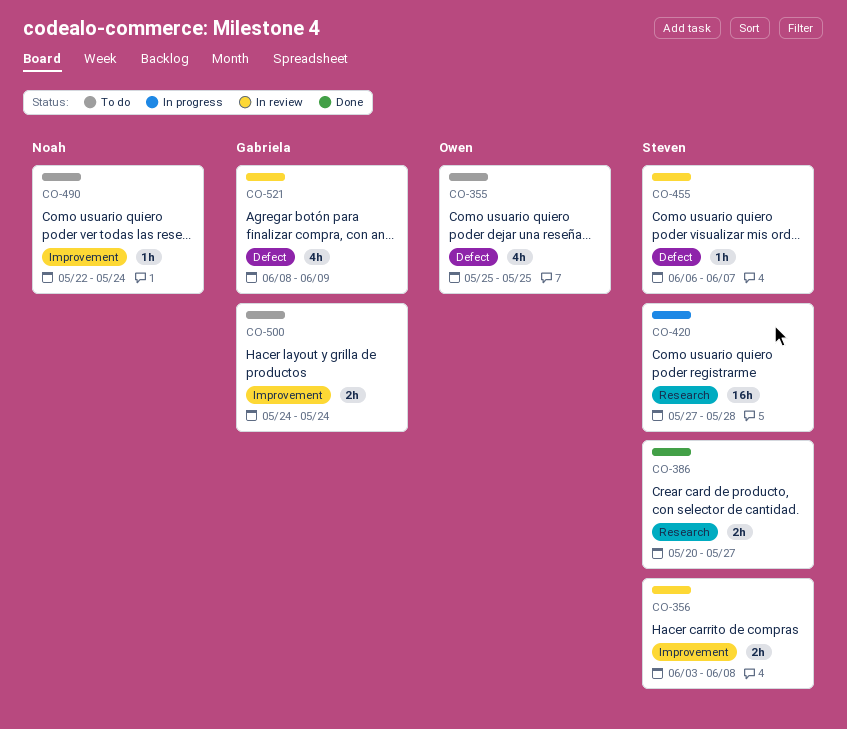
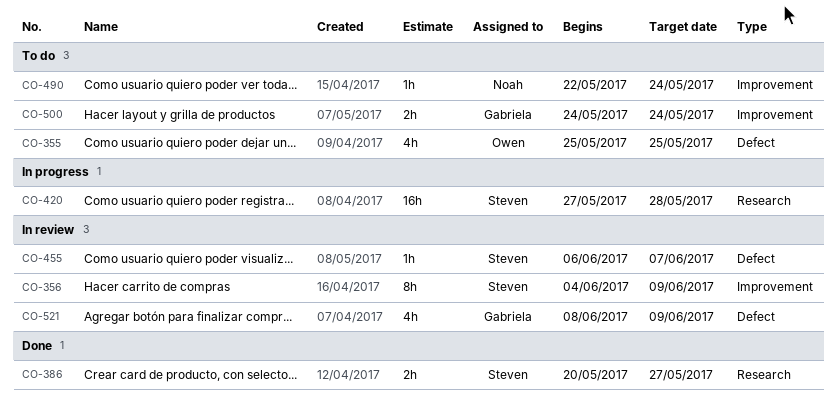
CO-356, estimate: 2h -> 8h
CO-356, start: Jun 3 -> Jun 4
CO-356, due: Jun 8 -> Jun 9

